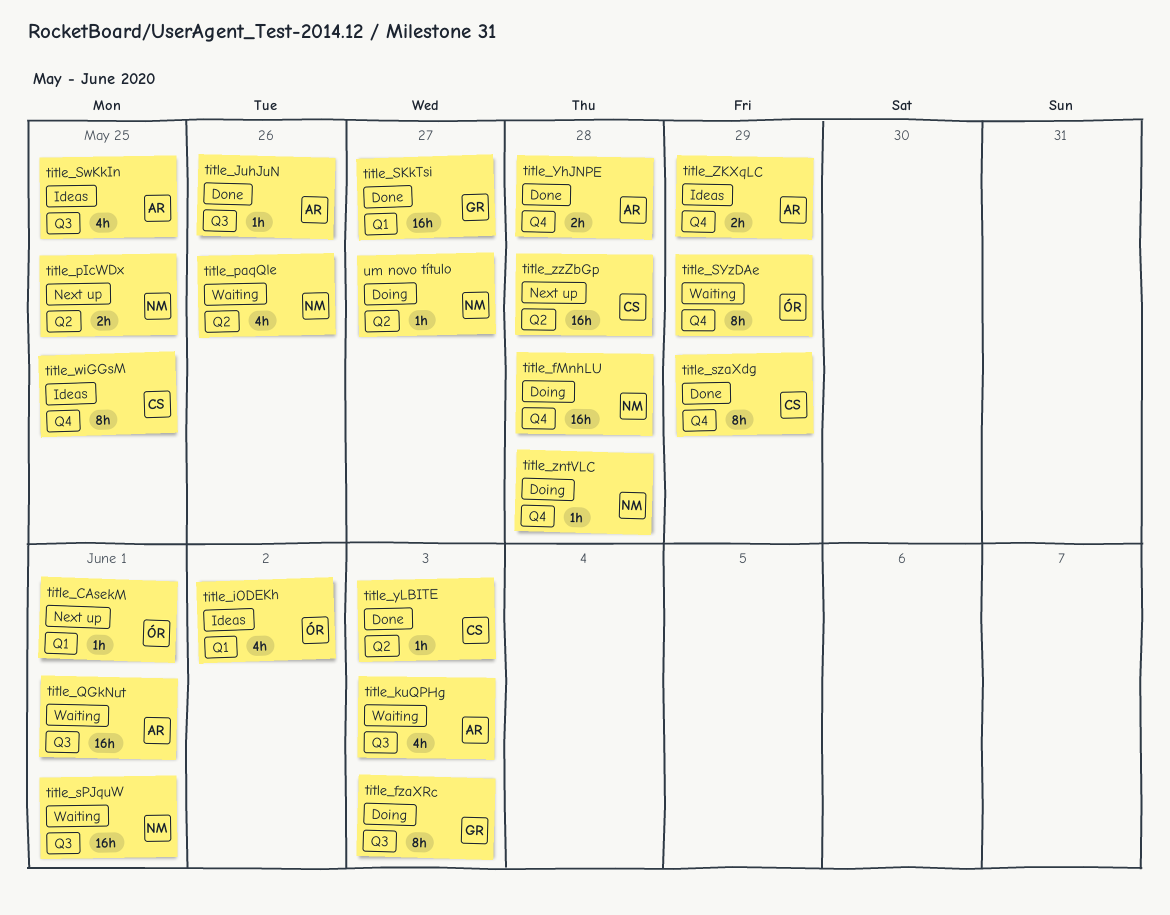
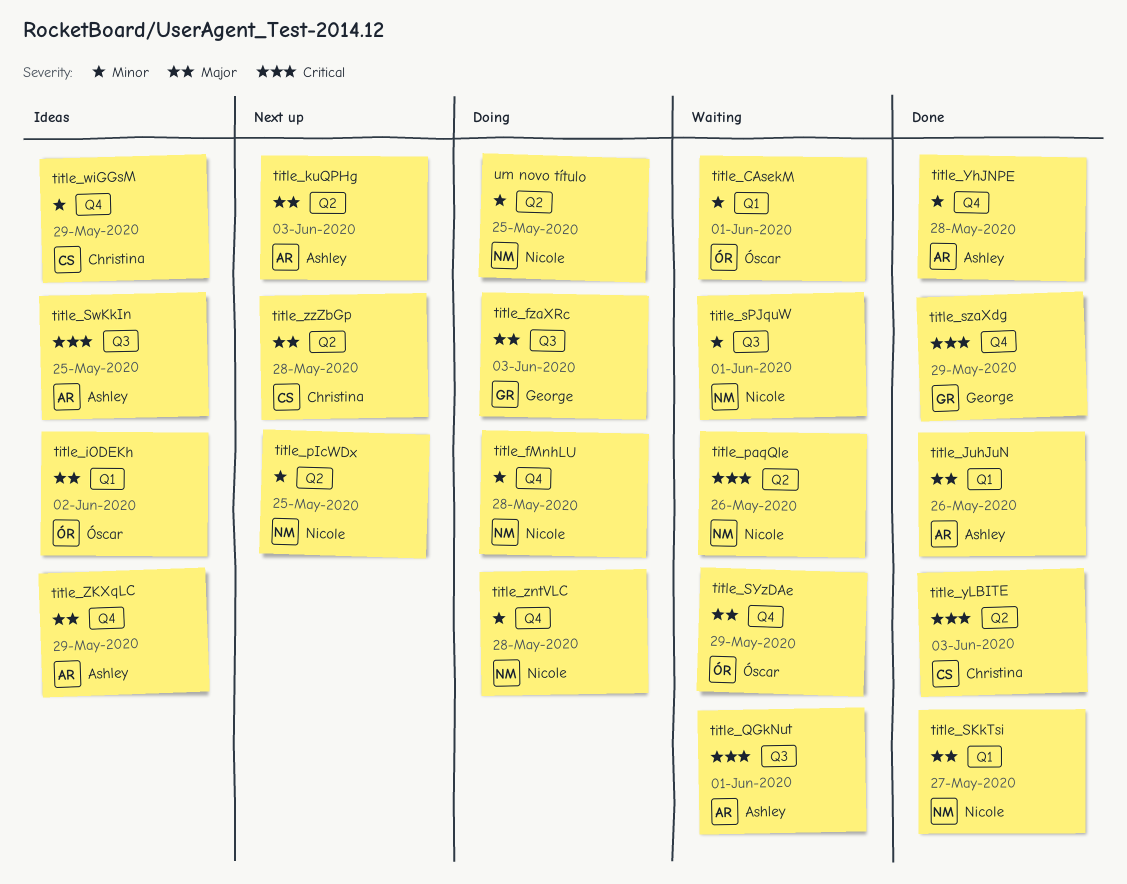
title_CAsekM, status: Next up -> Waiting
title_JuhJuN, label: Q3 -> Q1
title_kuQPHg, status: Waiting -> Next up
title_kuQPHg, label: Q3 -> Q2
title_SKkTsi, owner: George -> Nicole
title_szaXdg, owner: Christina -> George
title_wiGGsM, due: May 25 -> May 29
um novo título, due: May 27 -> May 25

